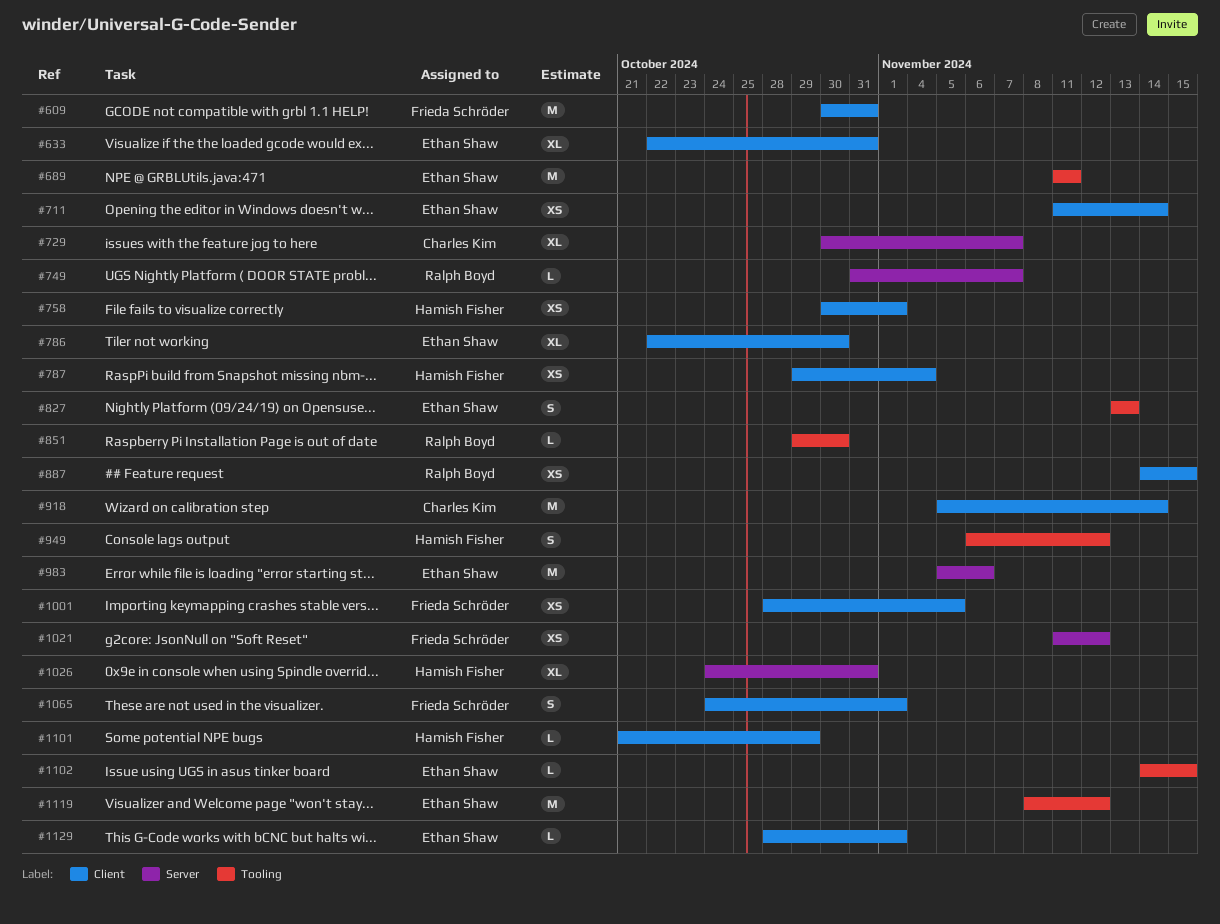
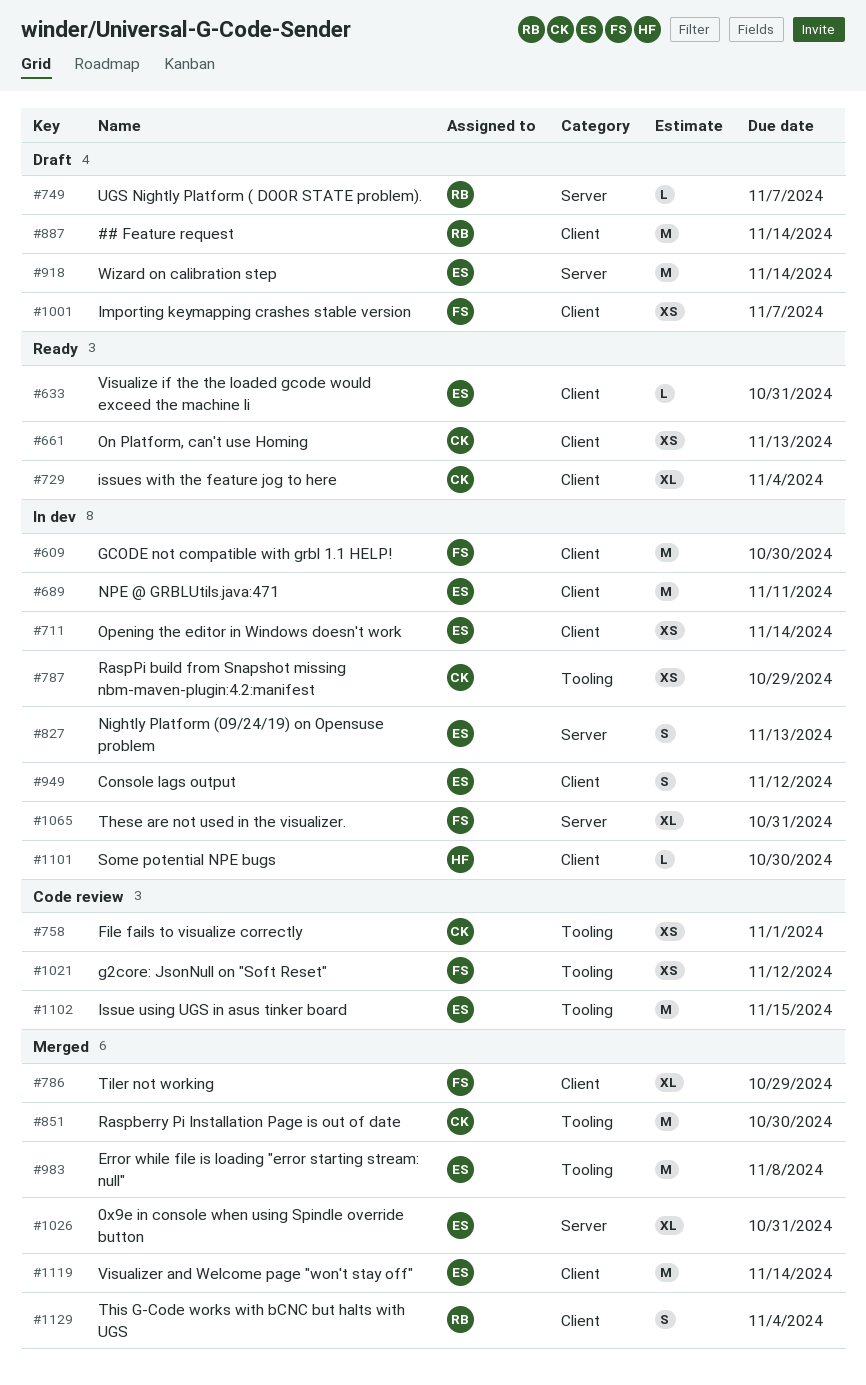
#609, due: Oct 31 -> Oct 30
#633, estimate: XL -> L
#661: none -> present
#689, label: Tooling -> Client
#729, label: Server -> Client
#729, due: Nov 7 -> Nov 4
#758, owner: Hamish Fisher -> Charles Kim
#758, label: Client -> Tooling
#786, owner: Ethan Shaw -> Frieda Schröder
#786, due: Oct 30 -> Oct 29
#787, owner: Hamish Fisher -> Charles Kim
#787, label: Client -> Tooling
#787, due: Nov 4 -> Oct 29
#827, label: Tooling -> Server
#851, owner: Ralph Boyd -> Charles Kim
#851, estimate: L -> M
#887, estimate: XS -> M
#887, due: Nov 15 -> Nov 14
#918, owner: Charles Kim -> Ethan Shaw
#918, label: Client -> Server
#949, owner: Hamish Fisher -> Ethan Shaw
#949, label: Tooling -> Client
#983, label: Server -> Tooling
#983, due: Nov 6 -> Nov 8
#1001, due: Nov 5 -> Nov 7
#1021, label: Server -> Tooling
#1026, owner: Hamish Fisher -> Ethan Shaw
#1065, label: Client -> Server
#1065, estimate: S -> XL
#1065, due: Nov 1 -> Oct 31
#1101, due: Oct 29 -> Oct 30
#1102, estimate: L -> M
#1119, label: Tooling -> Client
#1119, due: Nov 12 -> Nov 14
#1129, owner: Ethan Shaw -> Ralph Boyd
#1129, estimate: L -> S
#1129, due: Nov 1 -> Nov 4

